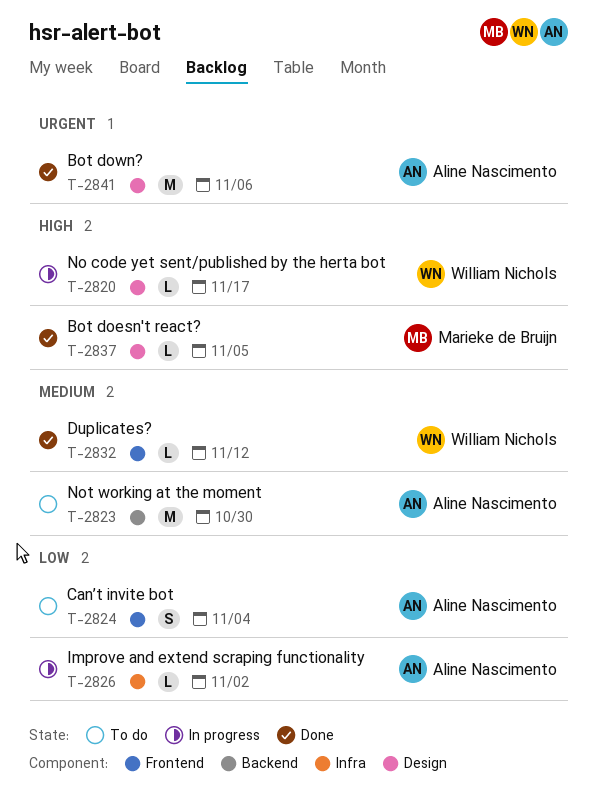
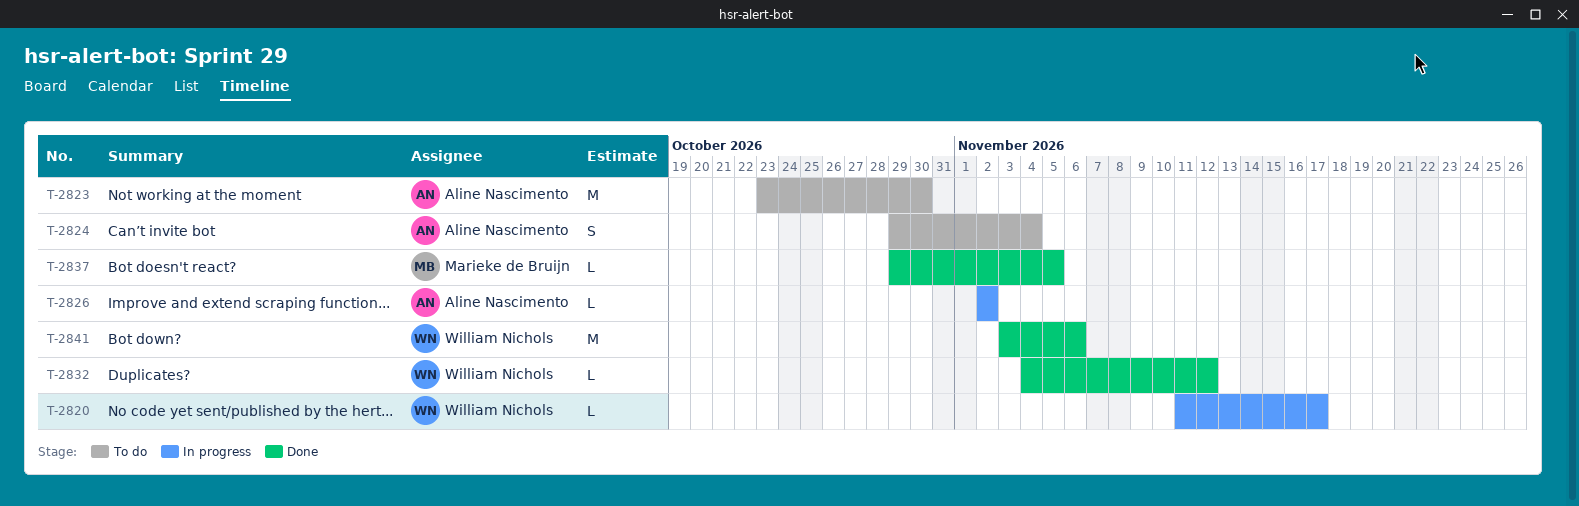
T-2841, owner: Aline Nascimento -> William Nichols

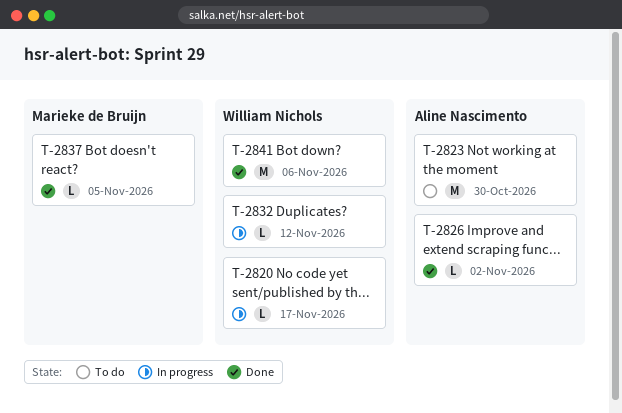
T-2824: present -> none
T-2826, status: In progress -> Done
T-2832, status: Done -> In progress

